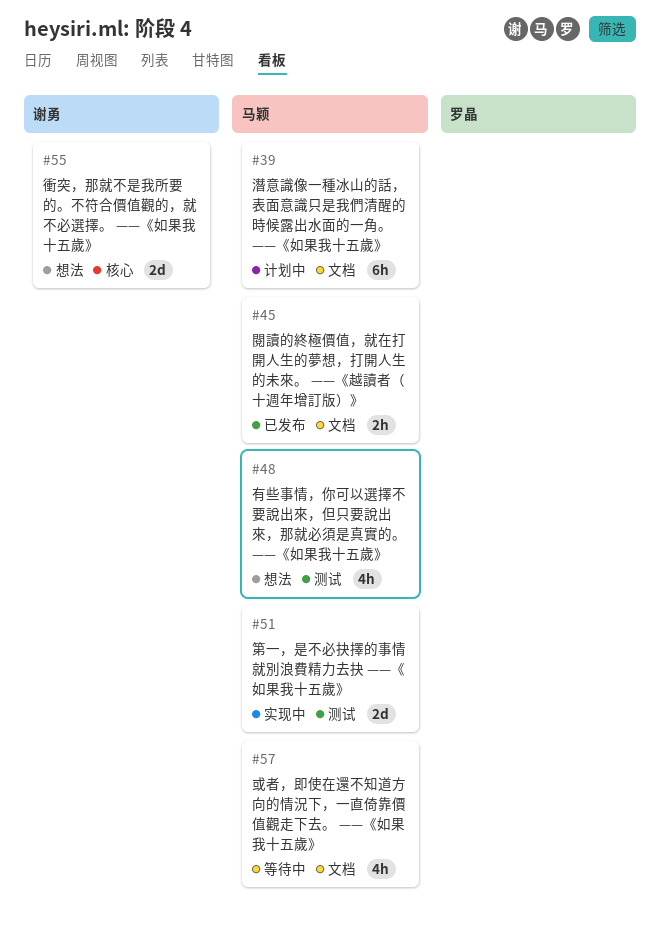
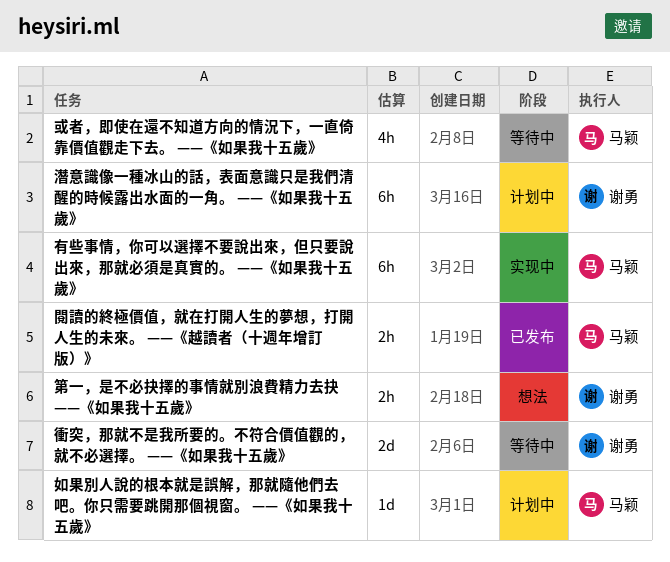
如果別人說的根本就是誤解，那就隨他們去吧。你只需要跳開那個視窗。 ——《如果我十五歲》: none -> present
有些事情，你可以選擇不要說出來，但只要說出來，那就必須是真實的。 ——《如果我十五歲》, status: 想法 -> 实现中
有些事情，你可以選擇不要說出來，但只要說出來，那就必須是真實的。 ——《如果我十五歲》, estimate: 4h -> 6h
潛意識像一種冰山的話，表面意識只是我們清醒的時候露出水面的一角。 ——《如果我十五歲》, owner: 马颖 -> 谢勇
第一，是不必抉擇的事情就別浪費精力去抉 ——《如果我十五歲》, status: 实现中 -> 想法
第一，是不必抉擇的事情就別浪費精力去抉 ——《如果我十五歲》, owner: 马颖 -> 谢勇
第一，是不必抉擇的事情就別浪費精力去抉 ——《如果我十五歲》, estimate: 2d -> 2h
衝突，那就不是我所要的。不符合價值觀的，就不必選擇。 ——《如果我十五歲》, status: 想法 -> 等待中

